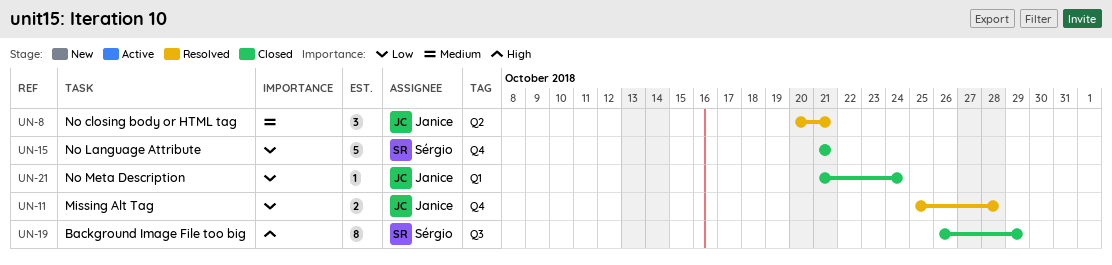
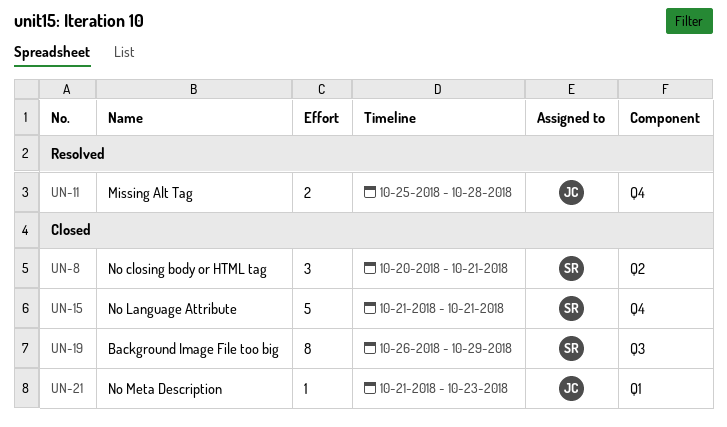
UN-8, status: Resolved -> Closed
UN-8, owner: Janice -> Sérgio
UN-21, due: Oct 24 -> Oct 23

